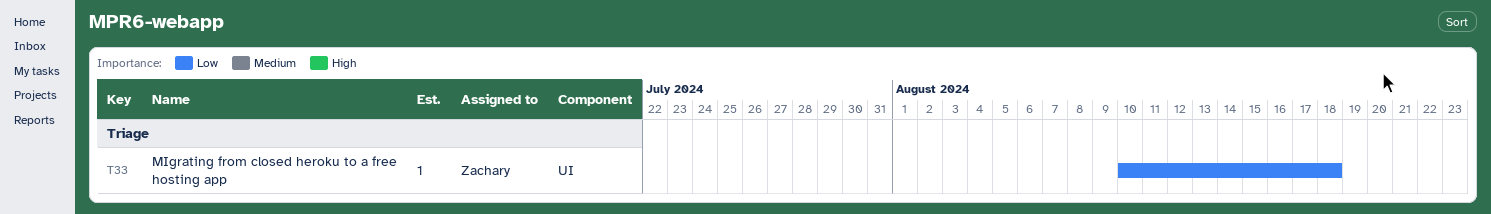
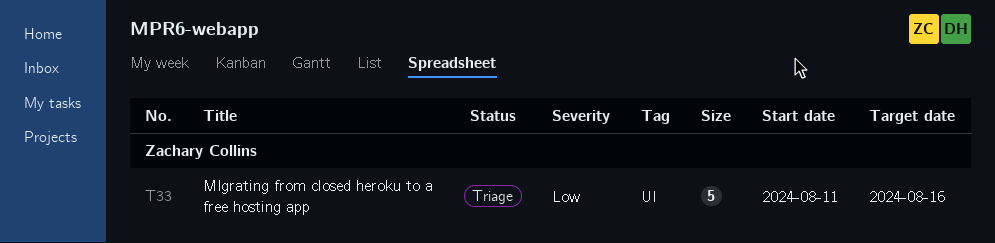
T33, estimate: 1 -> 5
T33, start: Aug 10 -> Aug 11
T33, due: Aug 18 -> Aug 16

